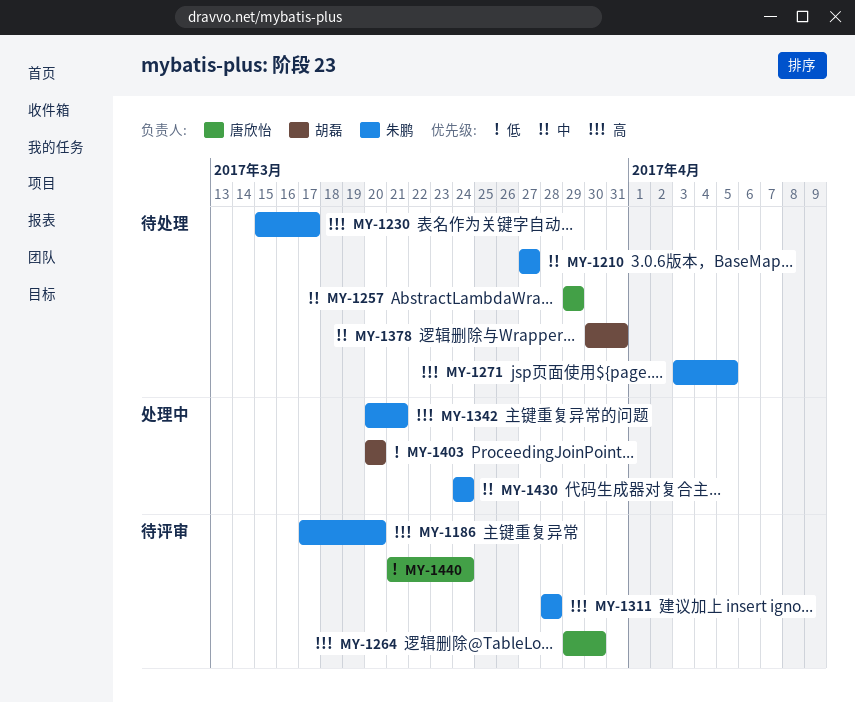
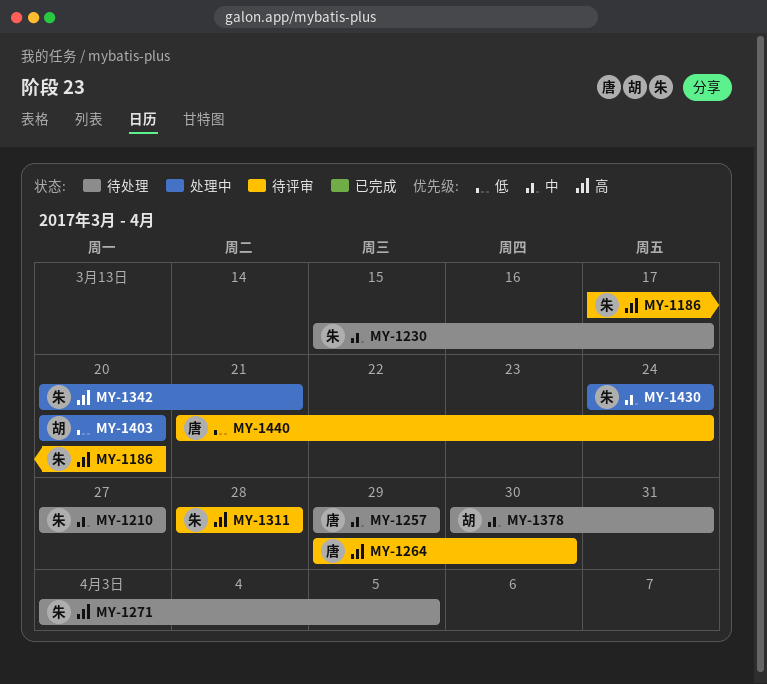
MY-1230, priority: 高 -> 中

